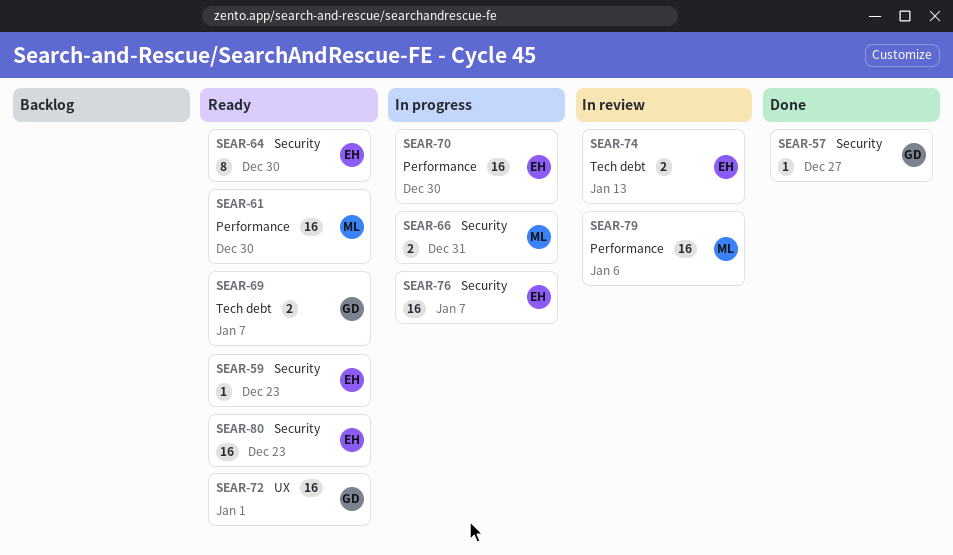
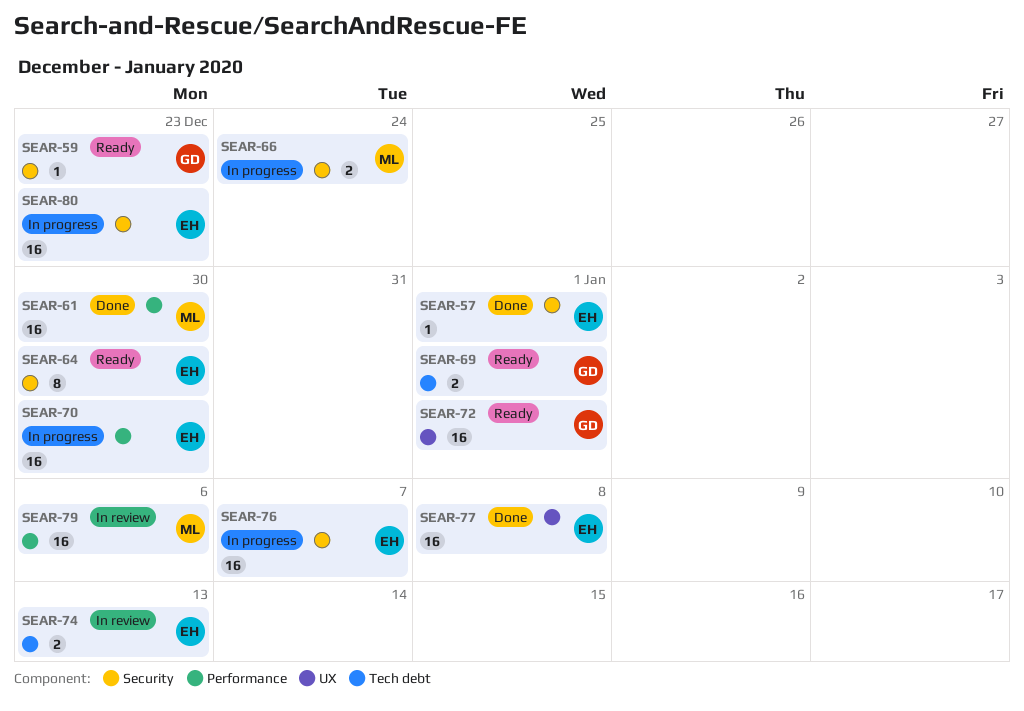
SEAR-57, owner: GD -> EH
SEAR-57, due: Dec 27 -> Jan 1
SEAR-59, owner: EH -> GD
SEAR-61, status: Ready -> Done
SEAR-66, due: Dec 31 -> Dec 24
SEAR-69, due: Jan 7 -> Jan 1
SEAR-77: none -> present
SEAR-80, status: Ready -> In progress

